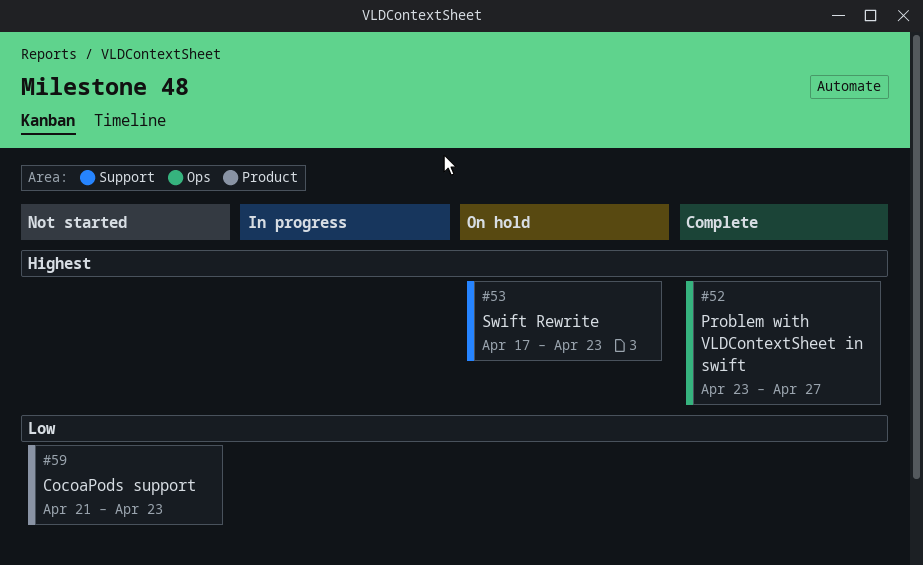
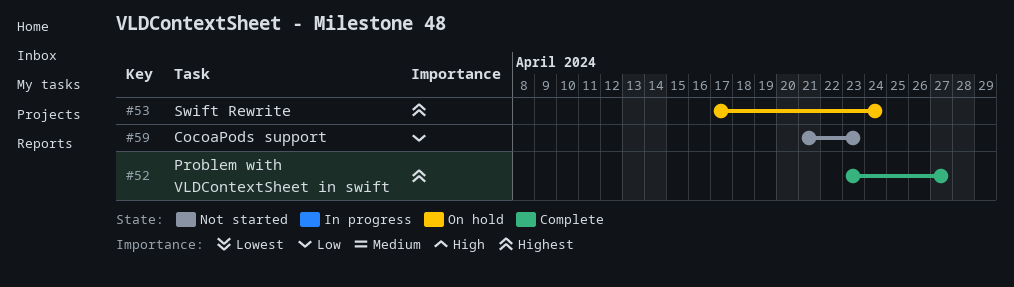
#53, due: Apr 23 -> Apr 24

